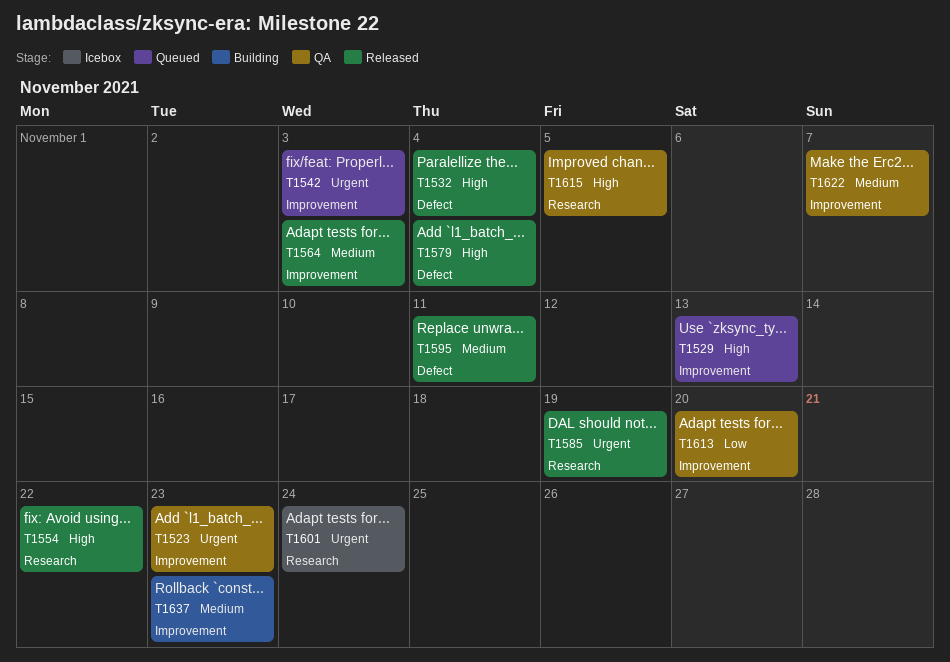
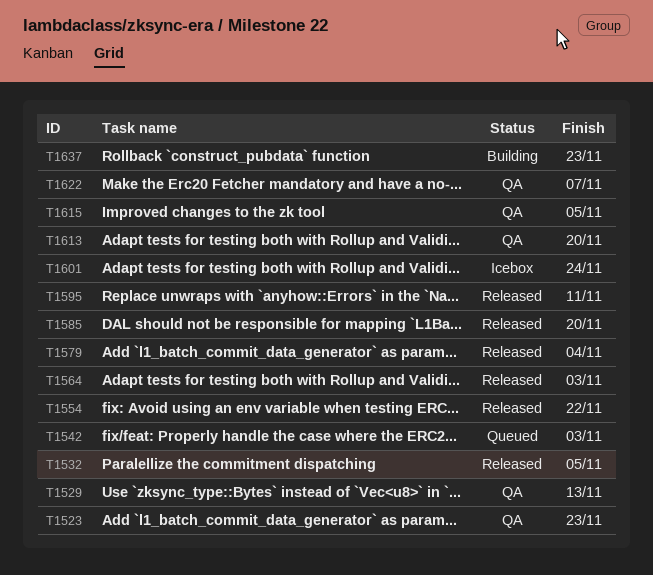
T1529, status: Queued -> QA
T1532, due: Nov 4 -> Nov 5
T1585, due: Nov 19 -> Nov 20

